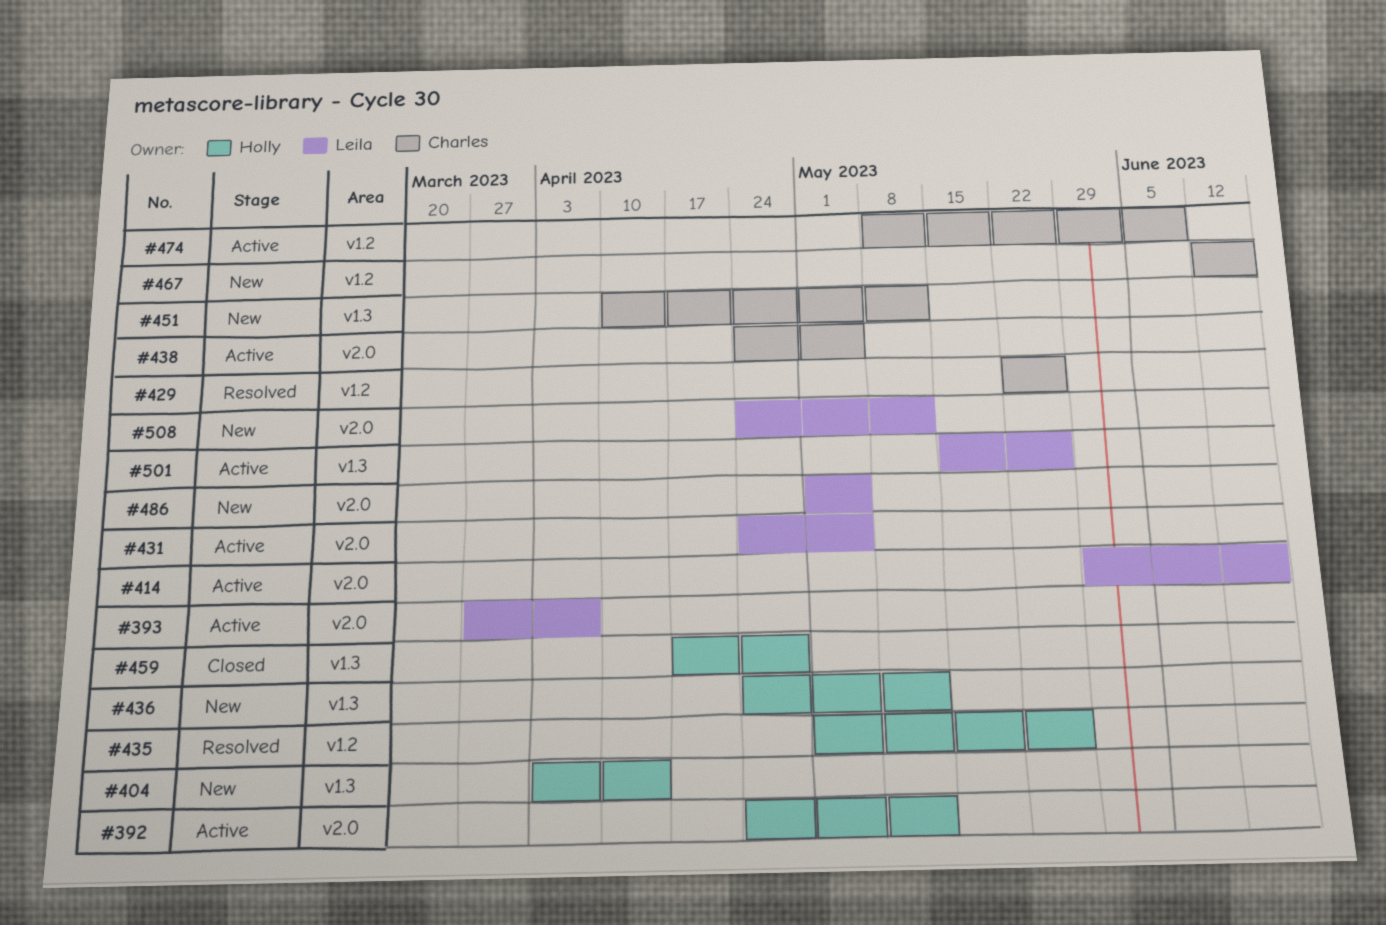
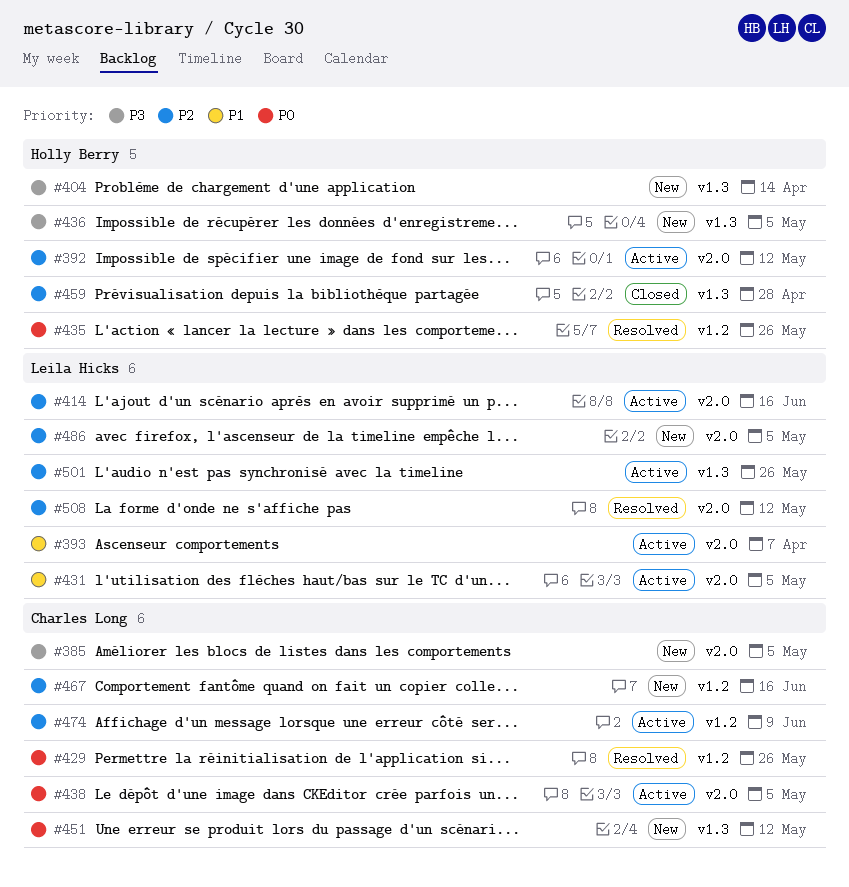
#385: none -> present
#436, due: May 12 -> May 5
#508, status: New -> Resolved

